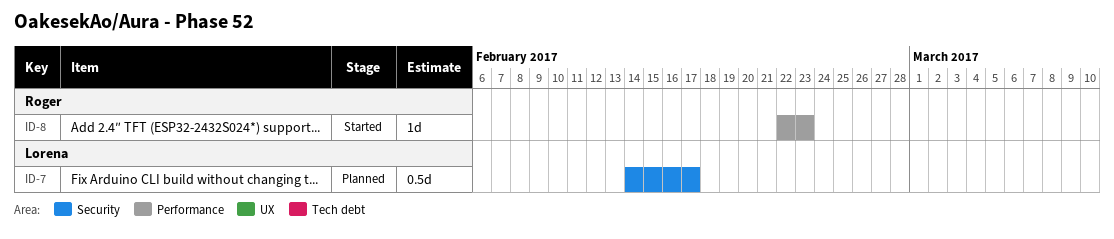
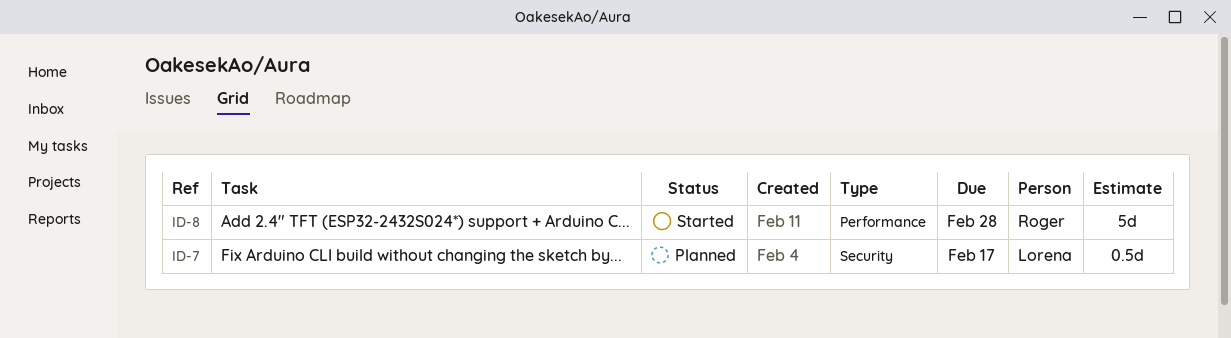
ID-8, estimate: 1d -> 5d
ID-8, due: Feb 23 -> Feb 28

